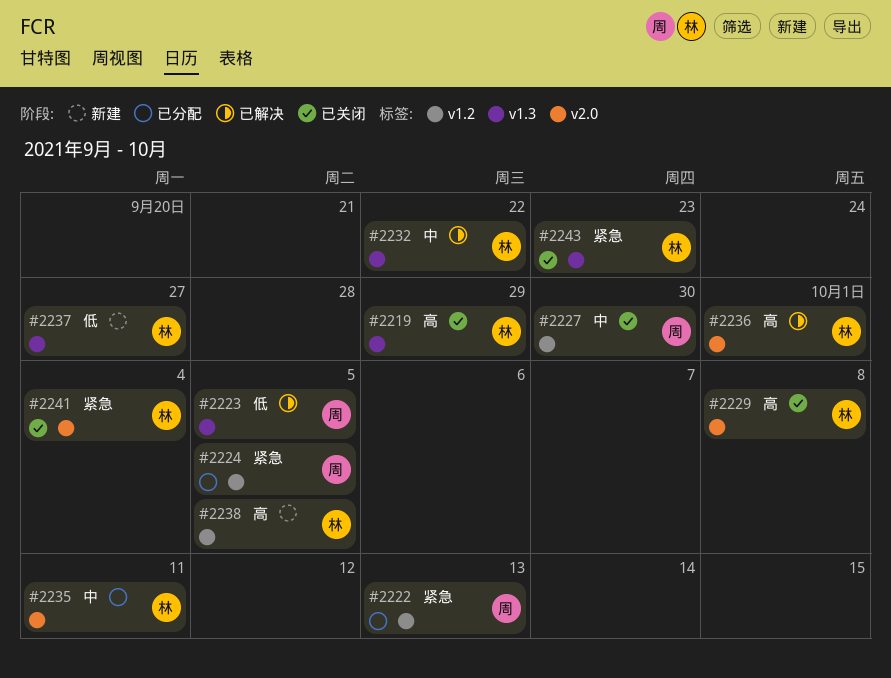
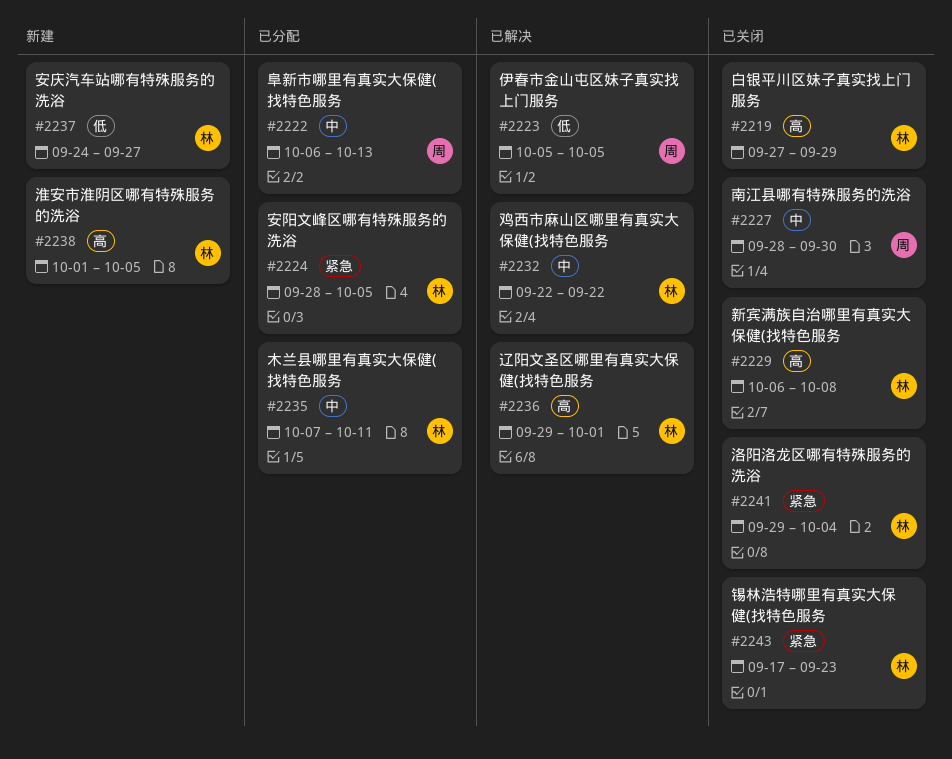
#2222, priority: 紧急 -> 中
#2224, owner: 周 -> 林

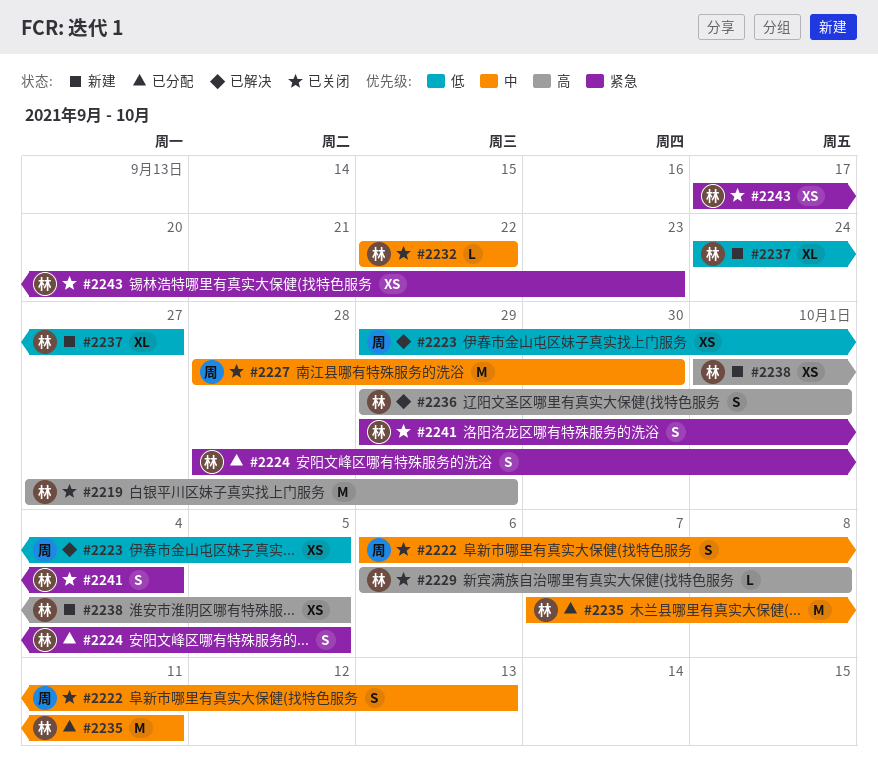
#2222, status: 已分配 -> 已关闭
#2223, start: Oct 5 -> Sep 29
#2232, status: 已解决 -> 已关闭

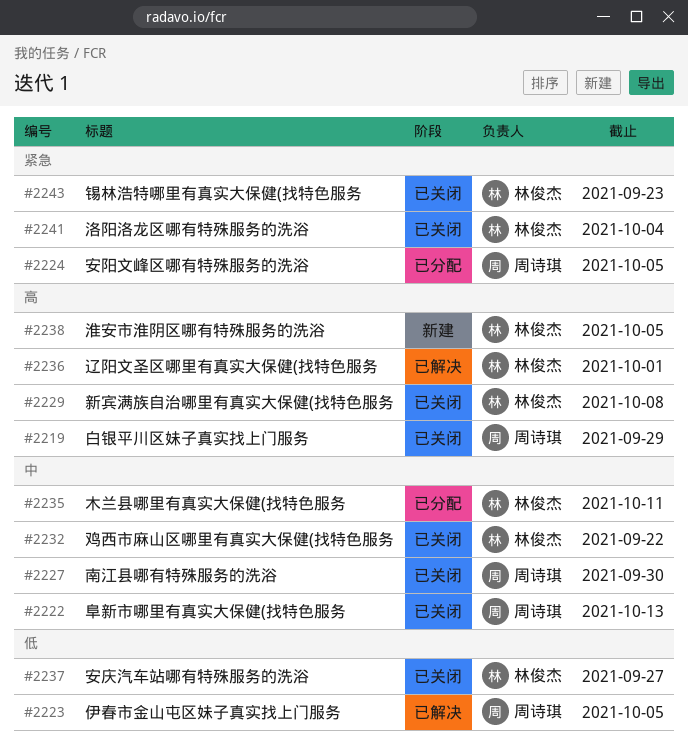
#2219, owner: 林俊杰 -> 周诗琪
#2224, owner: 林俊杰 -> 周诗琪
#2237, status: 新建 -> 已关闭

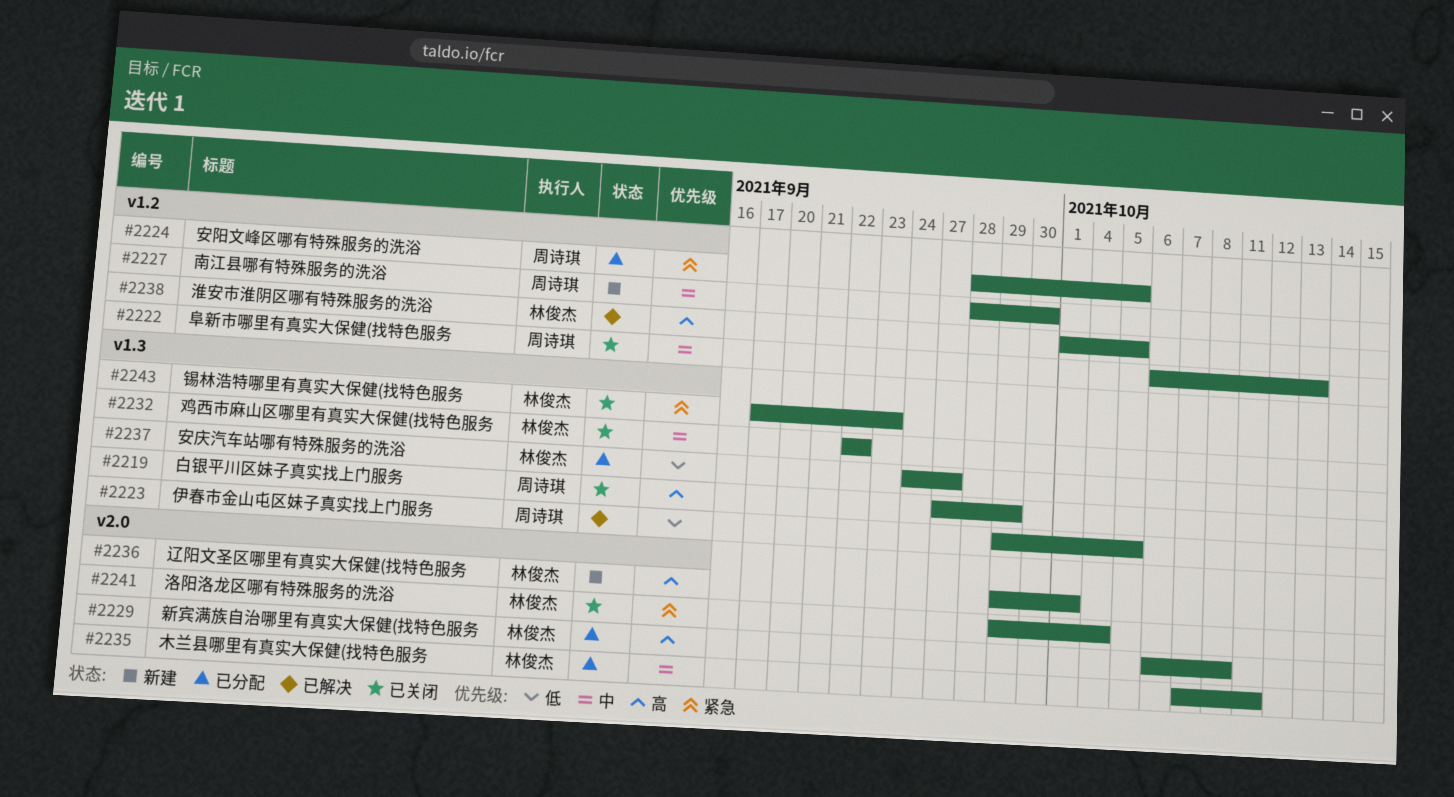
#2227, status: 已关闭 -> 新建
#2229, status: 已关闭 -> 已分配
#2236, status: 已解决 -> 新建
#2237, status: 已关闭 -> 已分配
#2238, status: 新建 -> 已解决

